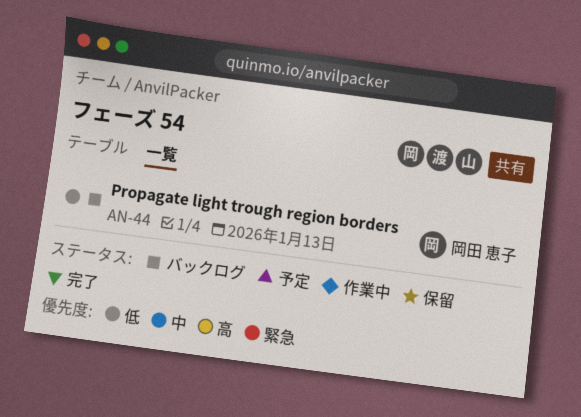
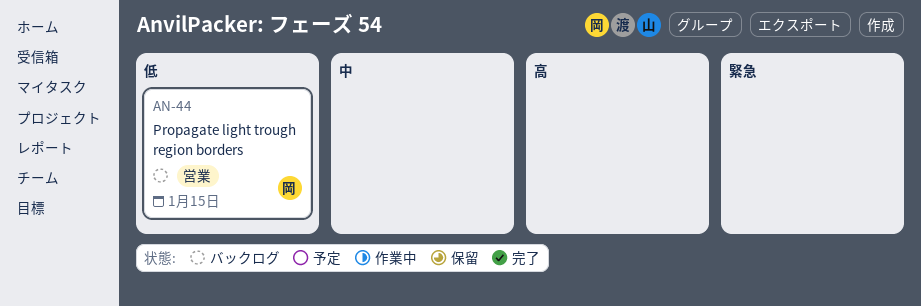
AN-44, due: Jan 13 -> Jan 15

